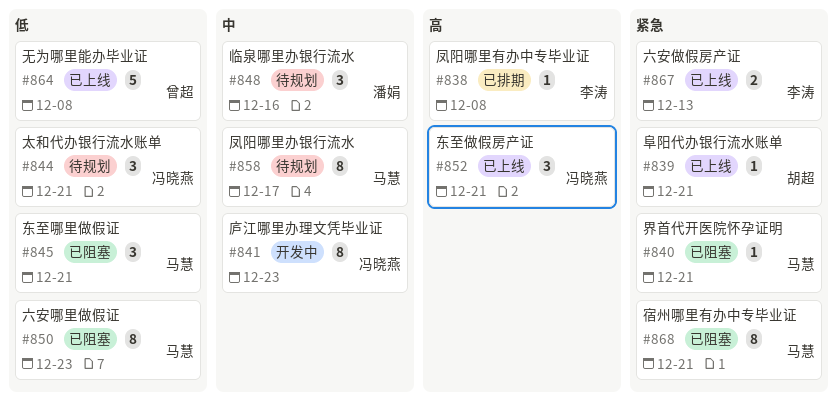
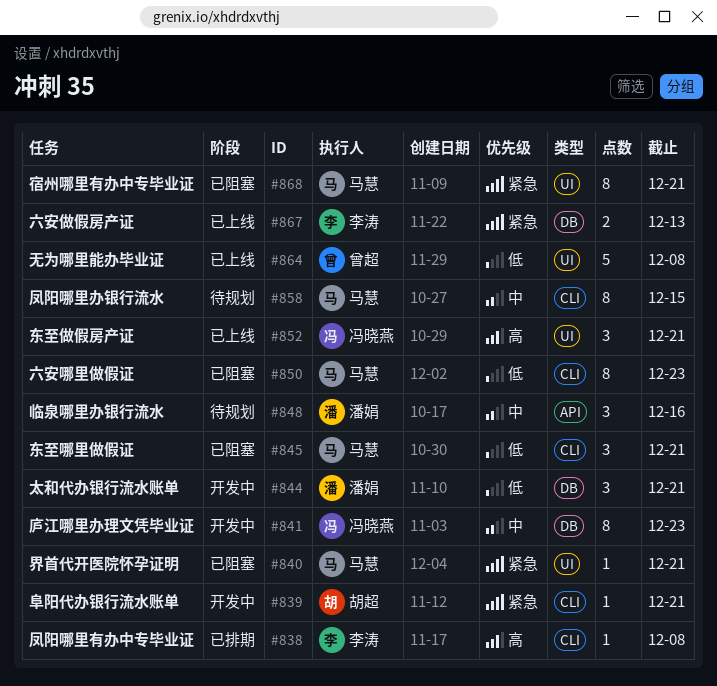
#839, status: 已上线 -> 开发中
#844, status: 待规划 -> 开发中
#844, owner: 冯晓燕 -> 潘娟
#858, due: Dec 17 -> Dec 15

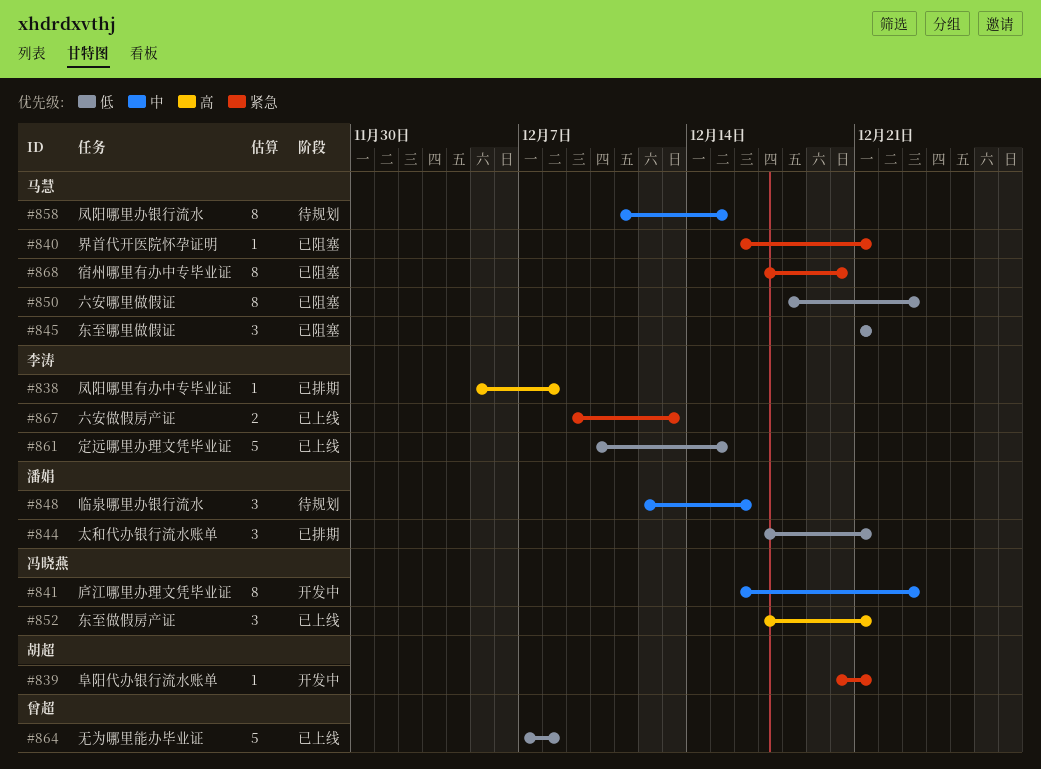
#844, status: 开发中 -> 已排期
#861: none -> present
#868, due: Dec 21 -> Dec 20

